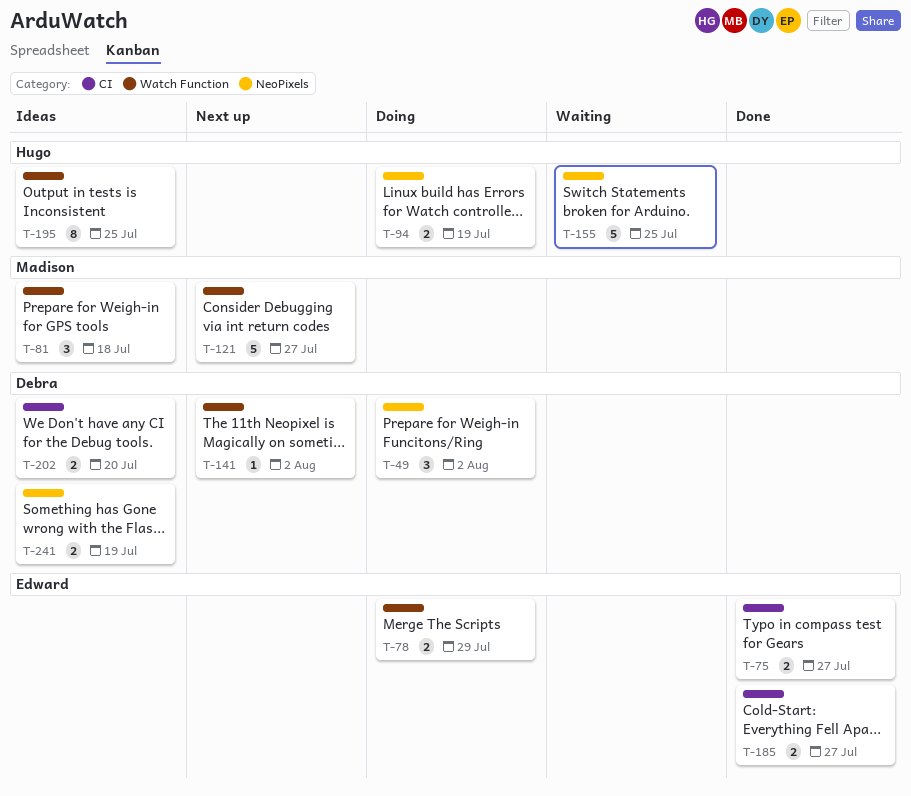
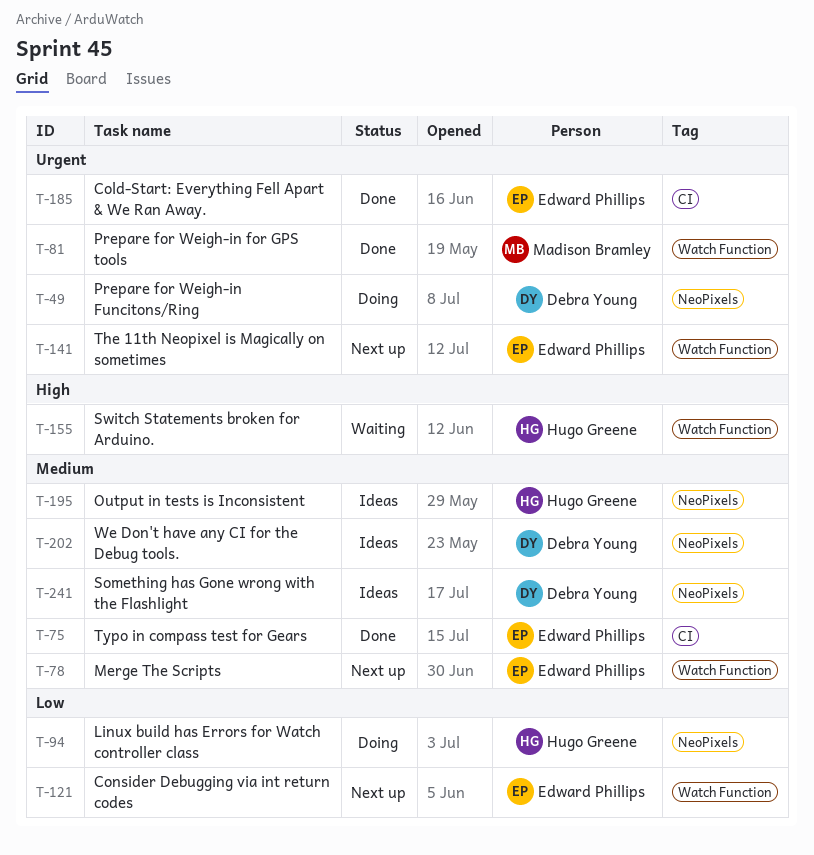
T-78, status: Doing -> Next up
T-81, status: Ideas -> Done
T-121, owner: Madison Bramley -> Edward Phillips
T-141, owner: Debra Young -> Edward Phillips
T-155, label: NeoPixels -> Watch Function
T-195, label: Watch Function -> NeoPixels
T-202, label: CI -> NeoPixels

